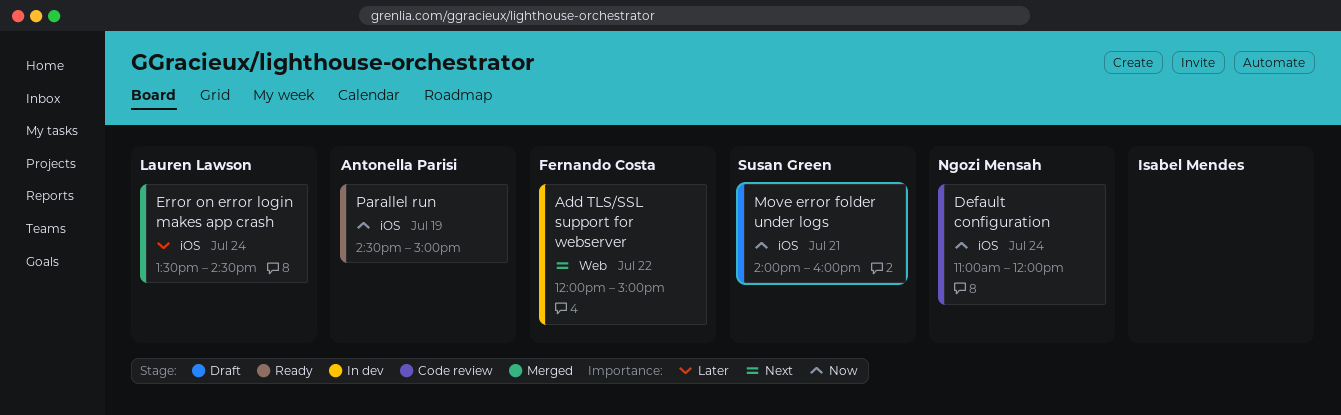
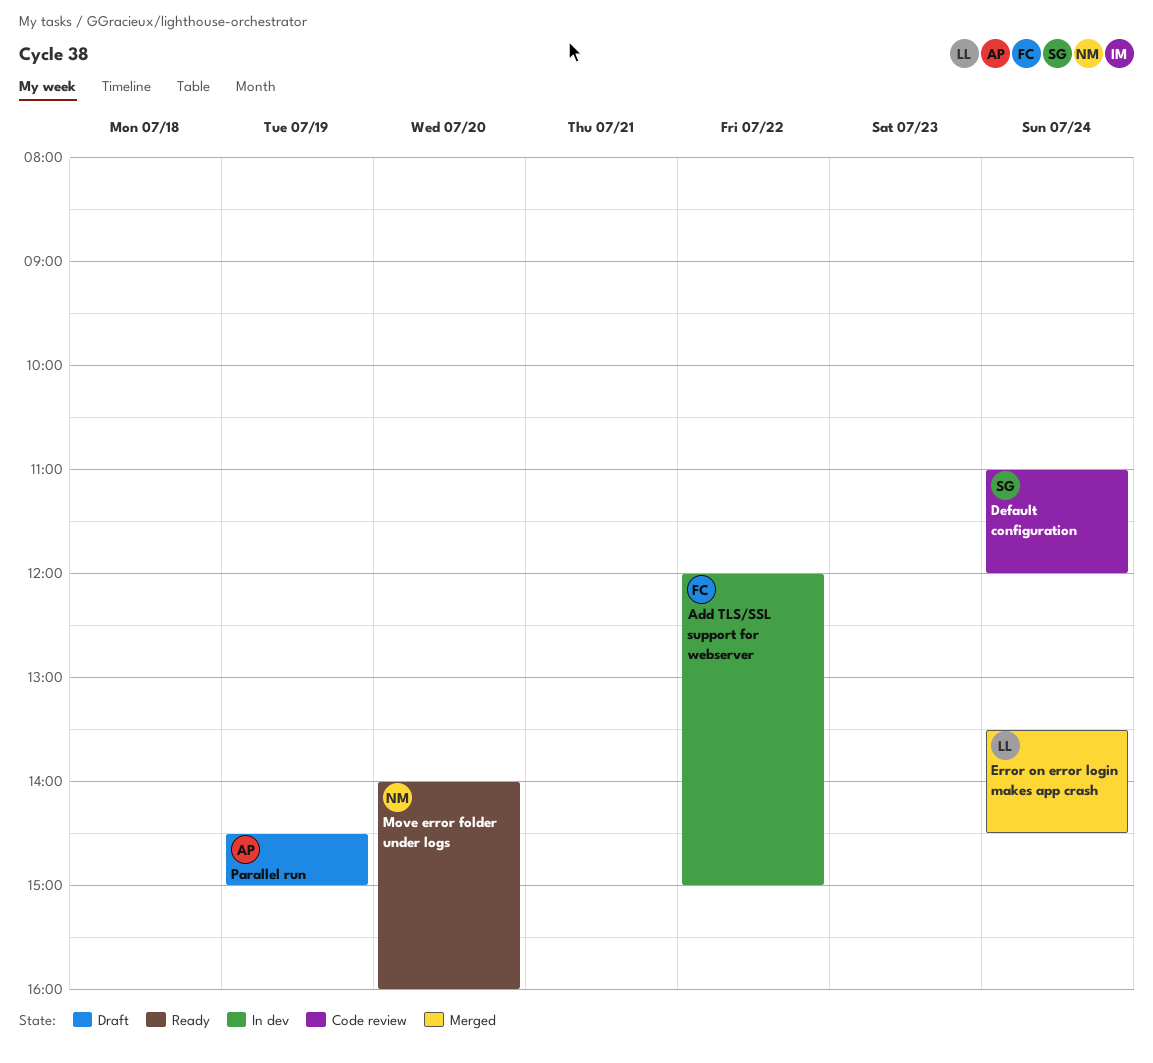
Default configuration, owner: Ngozi Mensah -> Susan Green
Move error folder under logs, status: Draft -> Ready
Move error folder under logs, owner: Susan Green -> Ngozi Mensah
Move error folder under logs, day: Jul 21 -> Jul 20
Parallel run, status: Ready -> Draft

